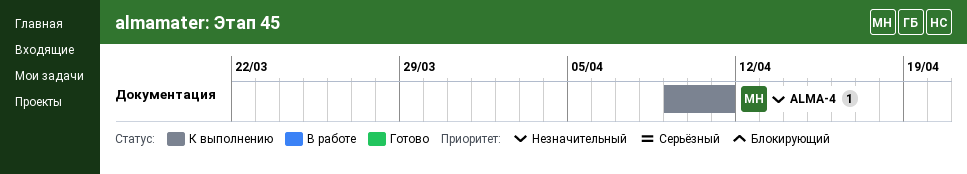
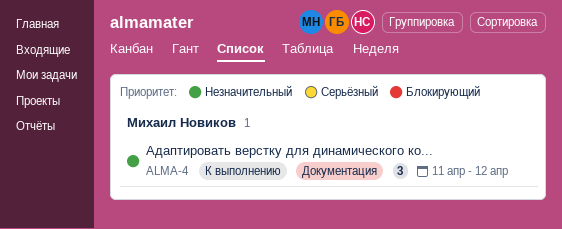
ALMA-4, estimate: 1 -> 3
ALMA-4, start: Apr 9 -> Apr 11
ALMA-4, due: Apr 11 -> Apr 12

